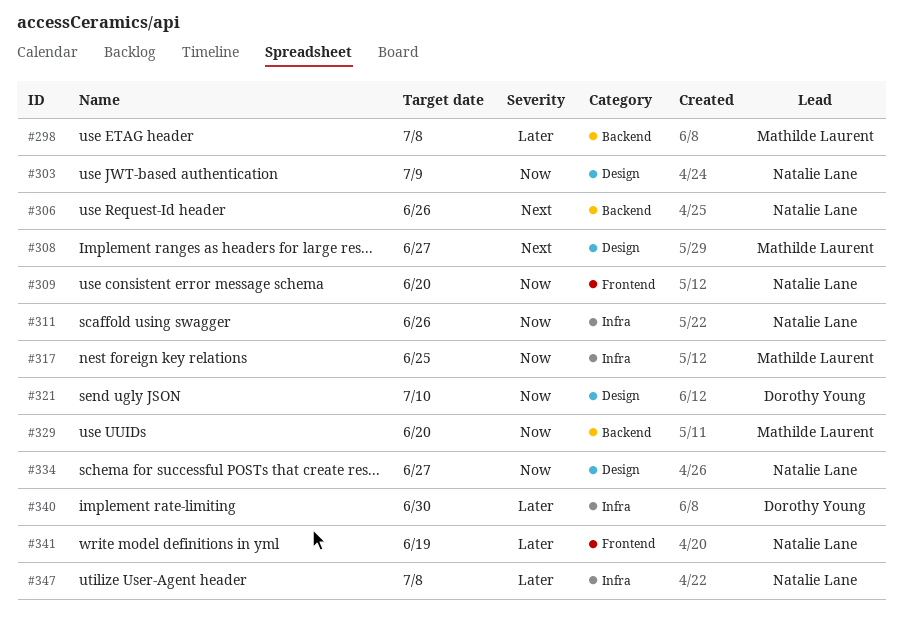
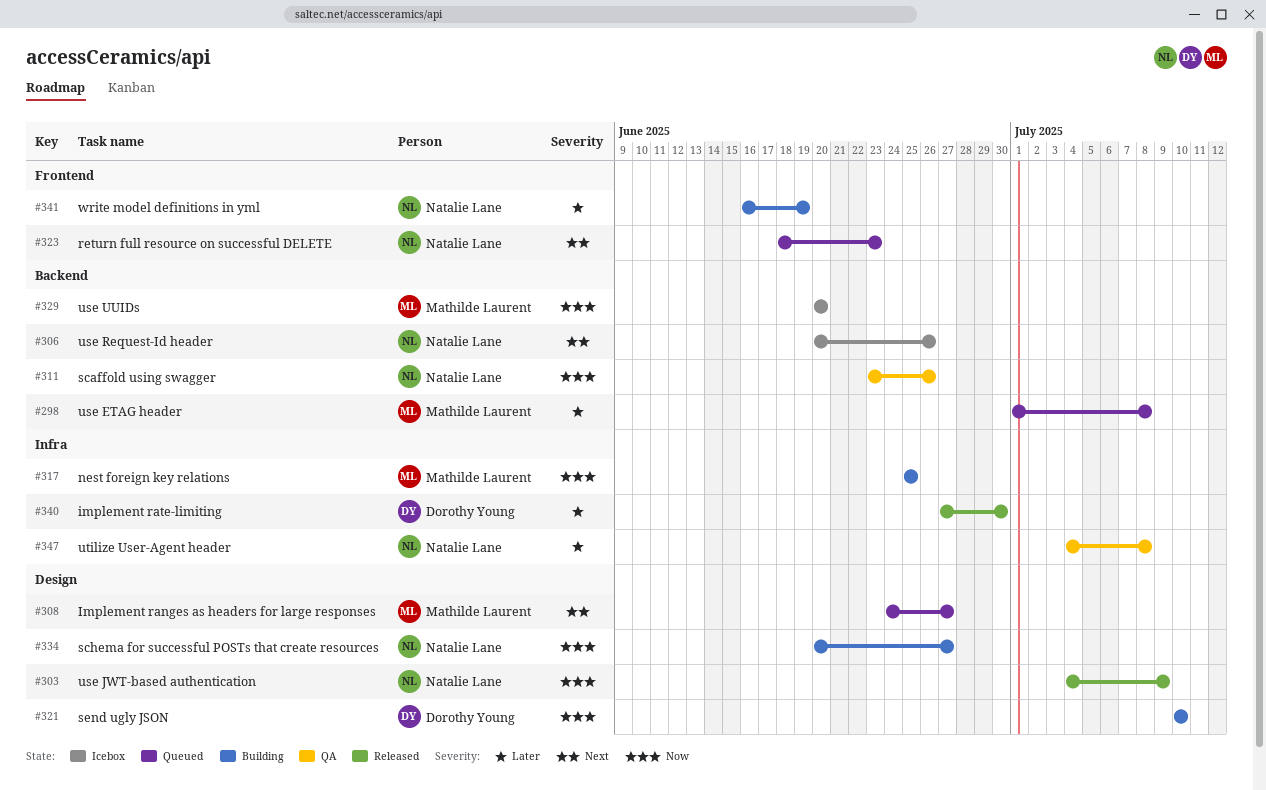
#309: present -> none
#311, label: Infra -> Backend
#323: none -> present

